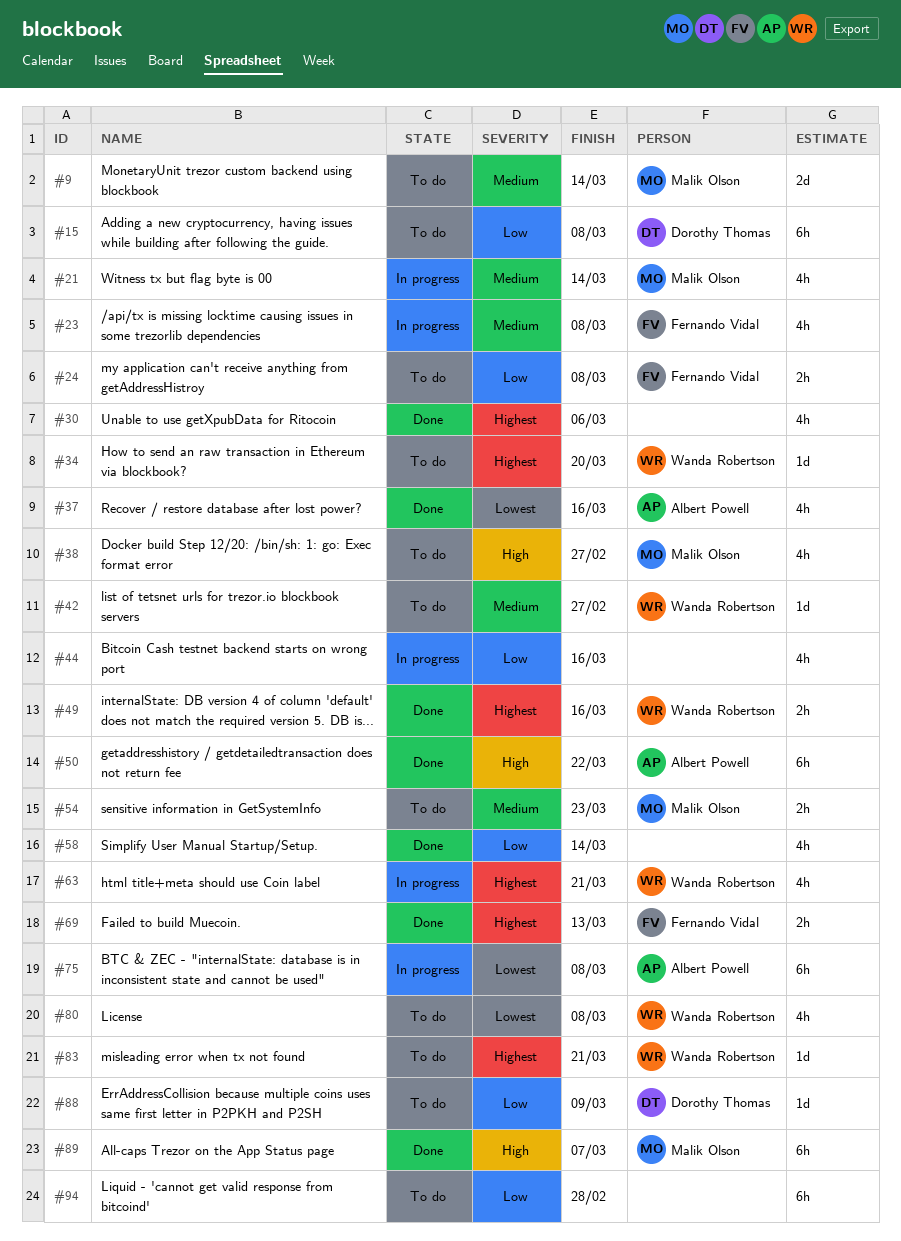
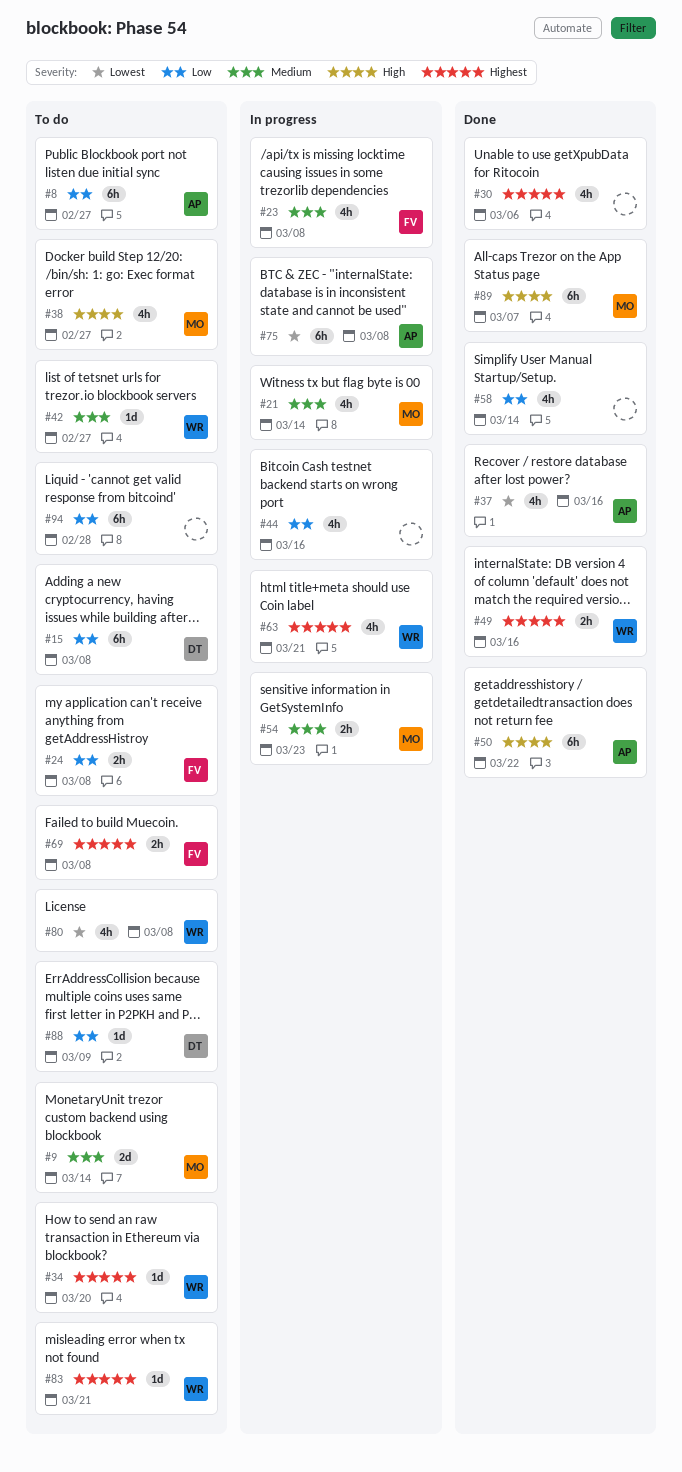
#8: none -> present
#54, status: To do -> In progress
#69, status: Done -> To do
#69, due: Mar 13 -> Mar 8

